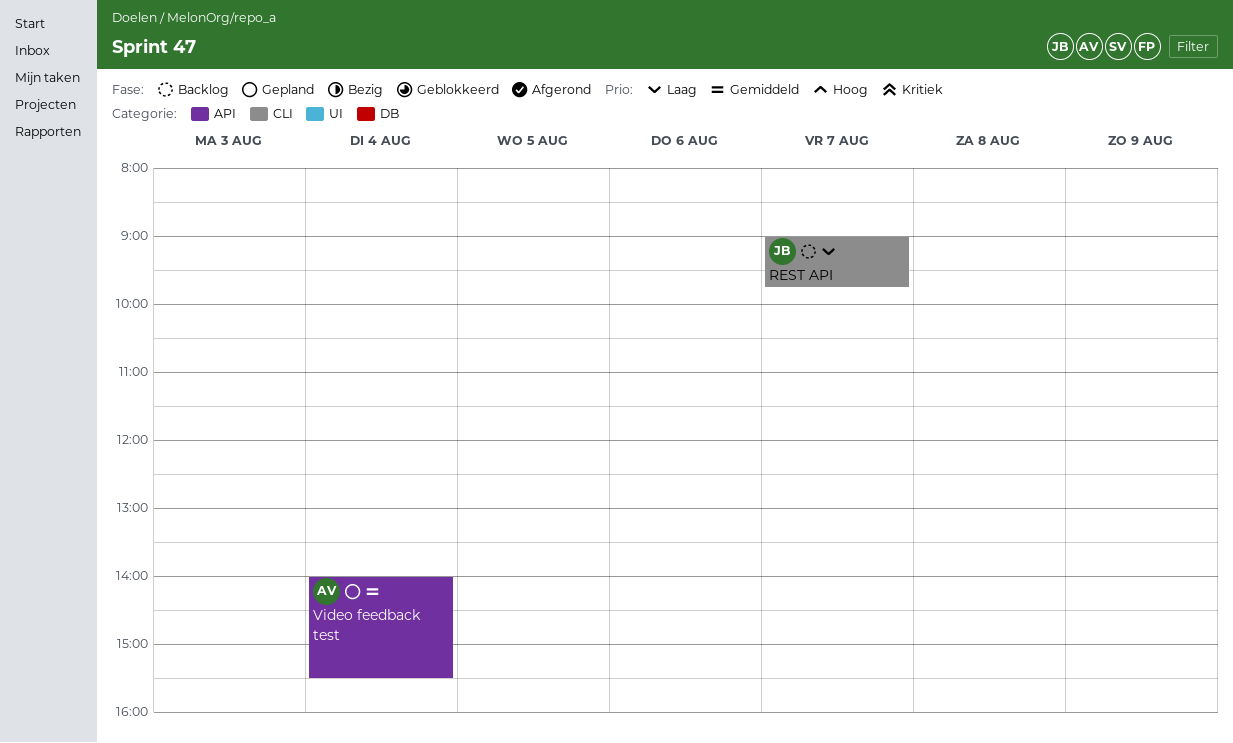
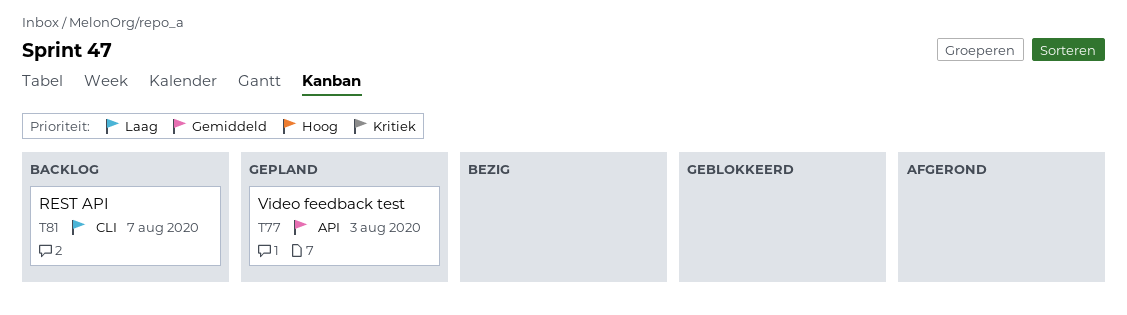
Video feedback test, day: Aug 4 -> Aug 3

